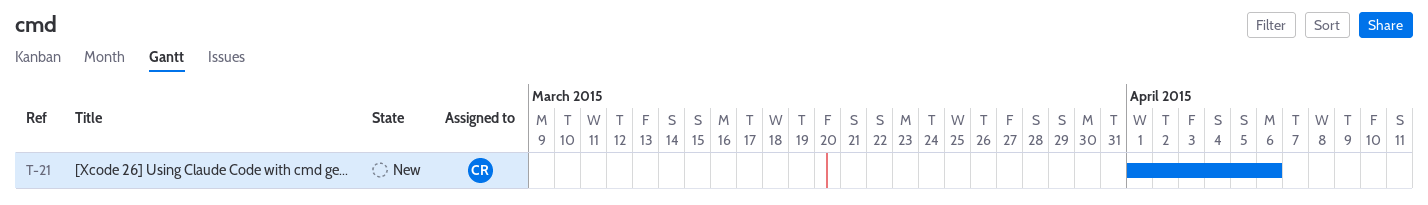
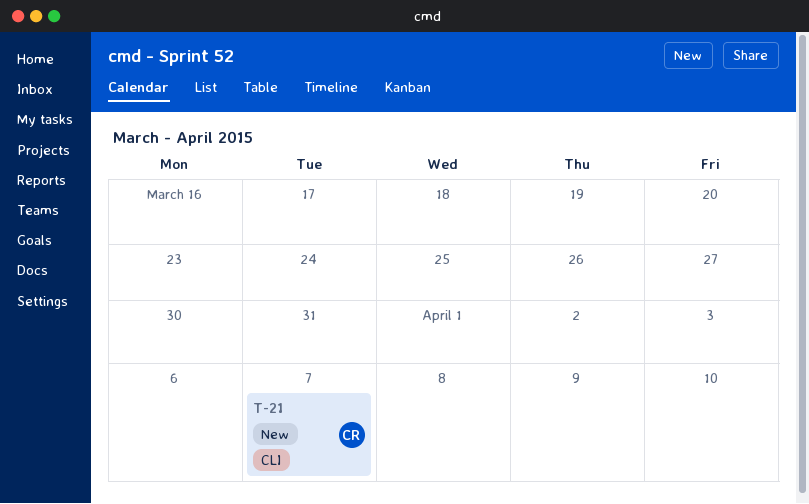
T-21, due: Apr 6 -> Apr 7

